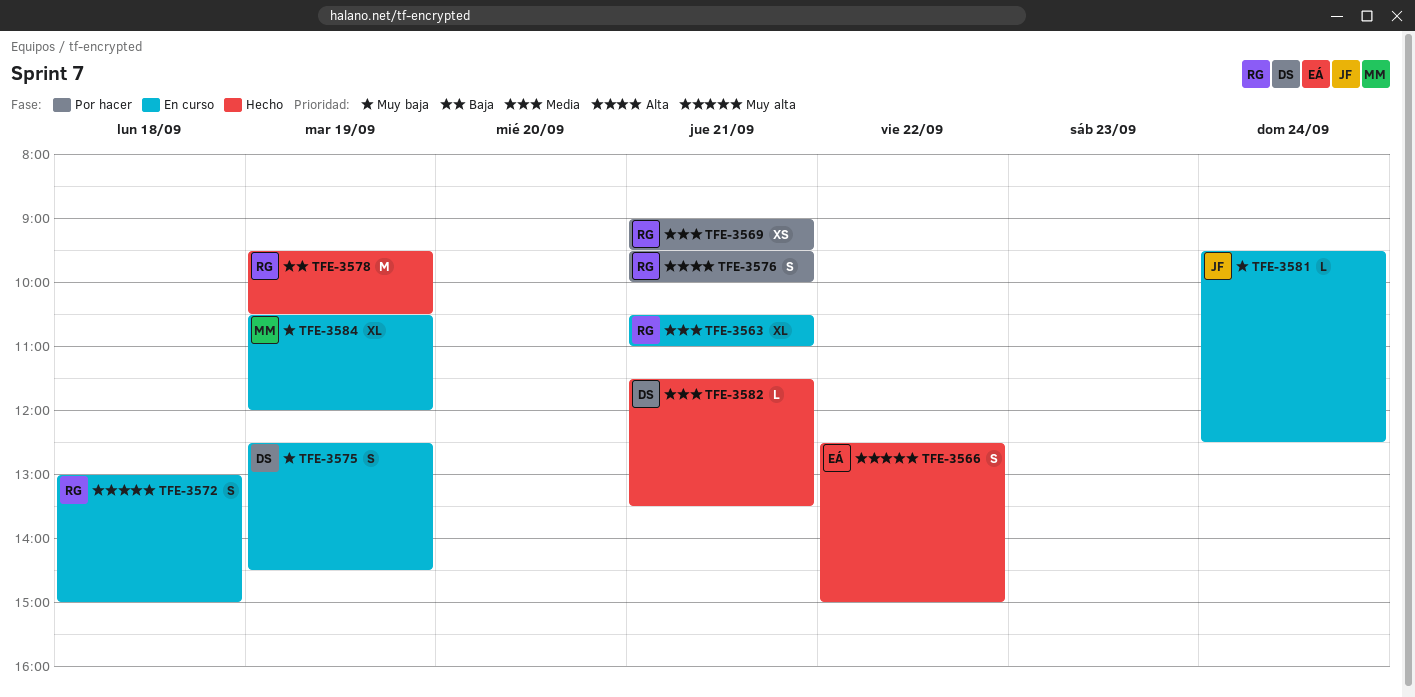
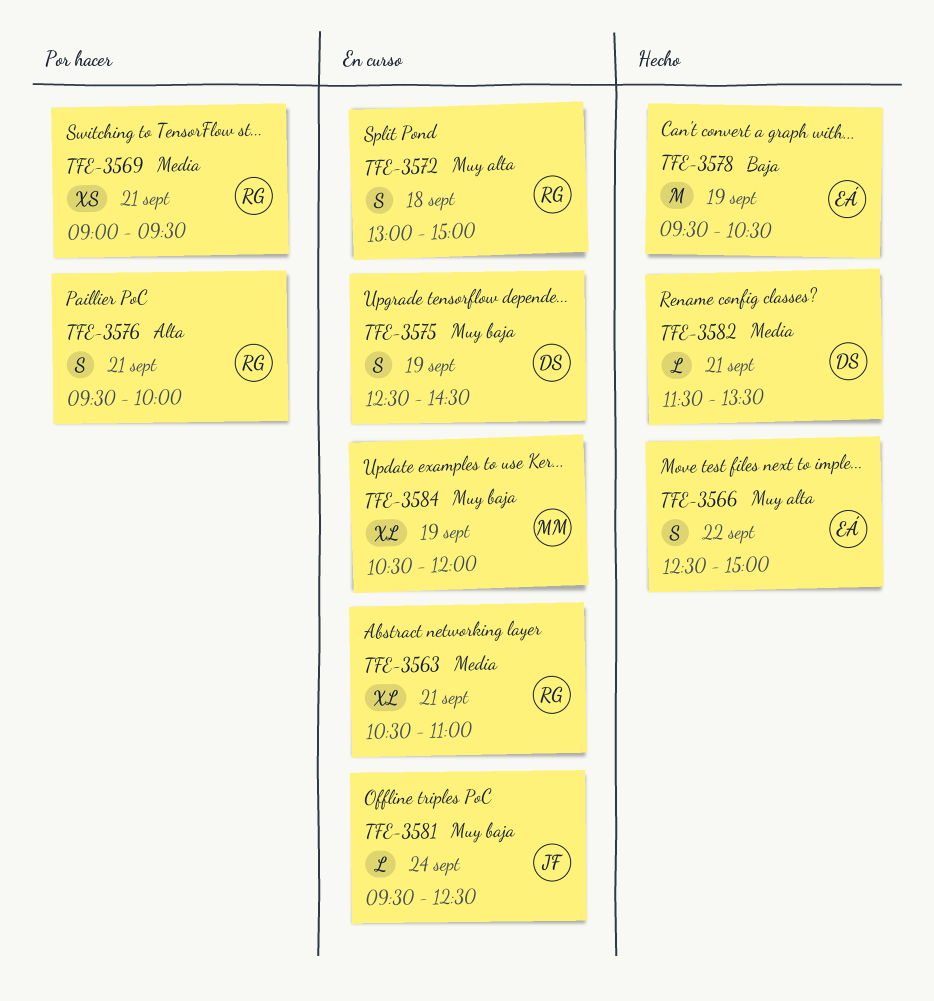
TFE-3578, owner: RG -> EÁ

